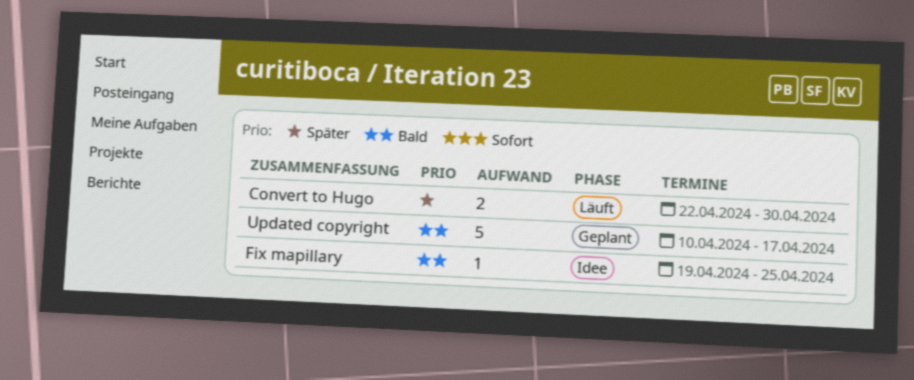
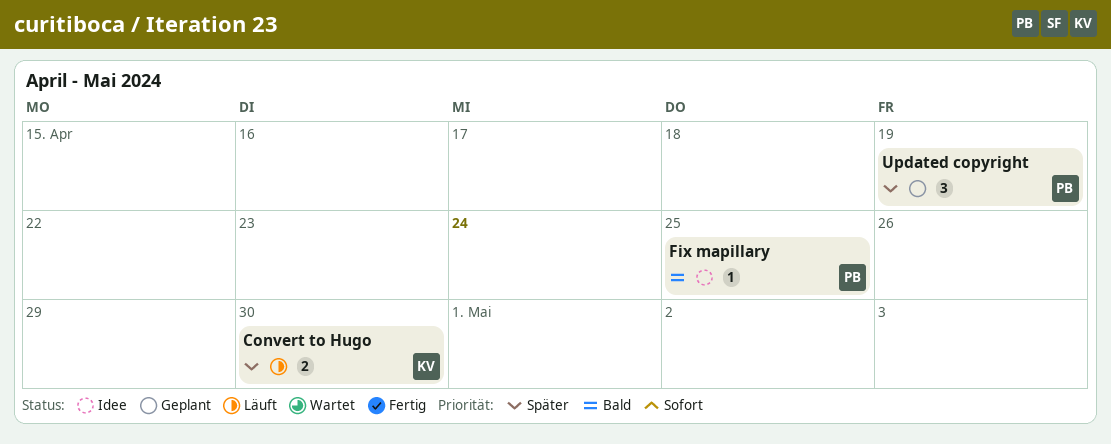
Updated copyright, priority: Bald -> Später
Updated copyright, estimate: 5 -> 3
Updated copyright, due: Apr 17 -> Apr 19

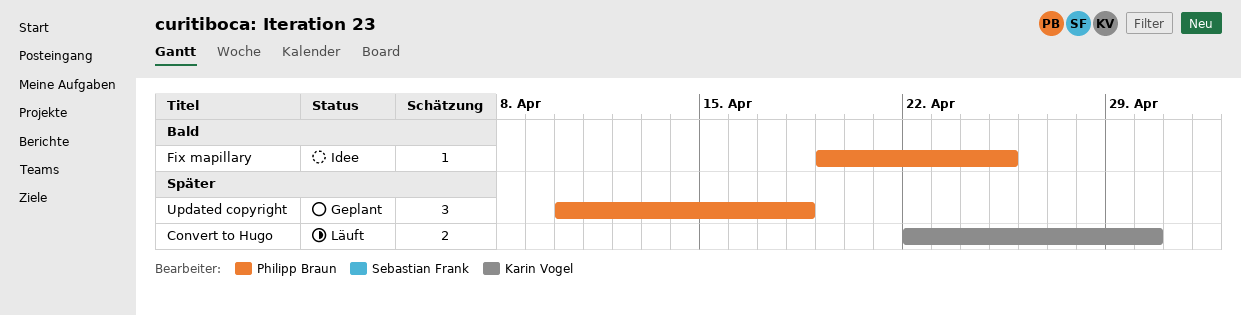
Updated copyright, due: Apr 19 -> Apr 18

